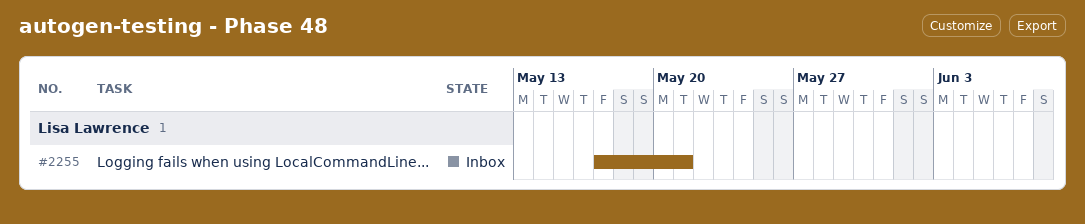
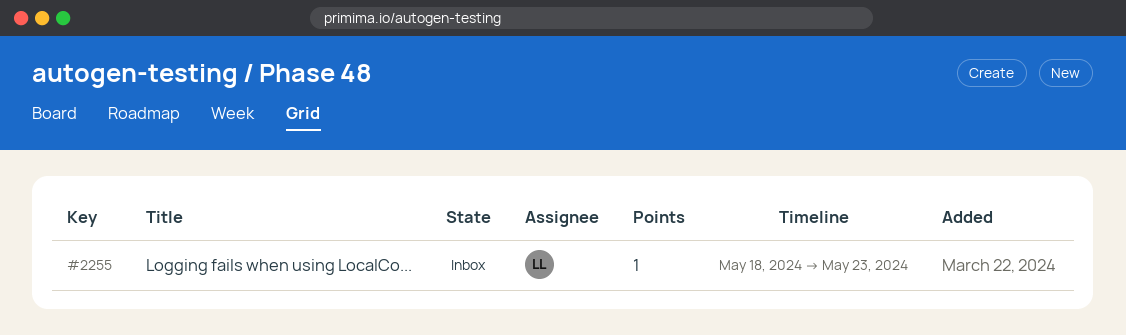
#2255, start: May 17 -> May 18
#2255, due: May 21 -> May 23

